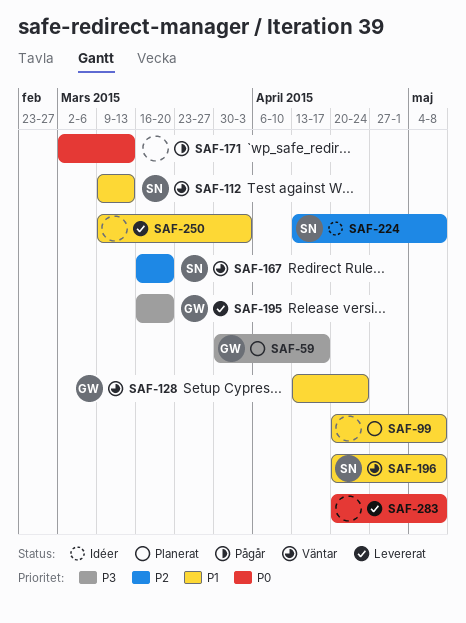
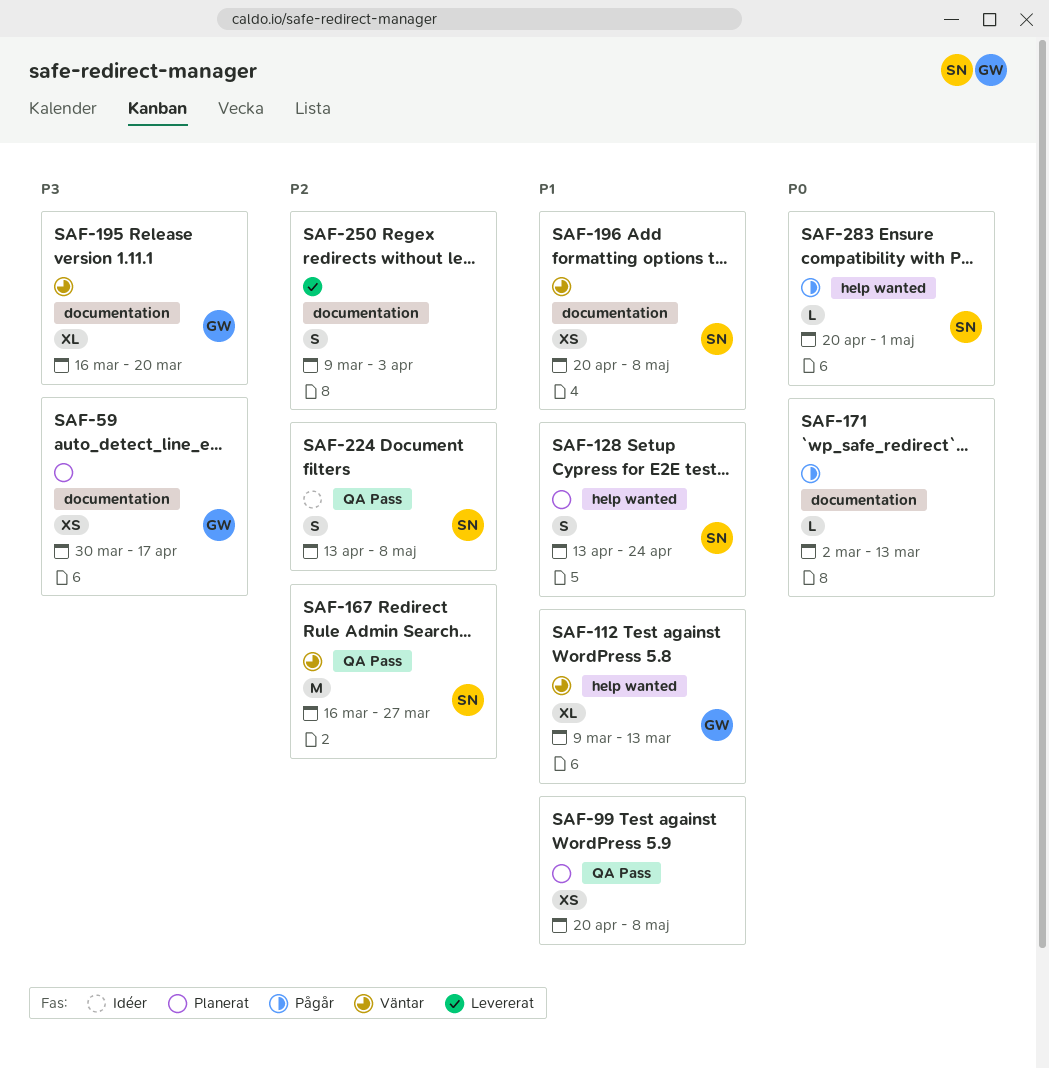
SAF-112, owner: SN -> GW
SAF-128, status: Väntar -> Planerat
SAF-128, owner: GW -> SN
SAF-167, due: Mar 20 -> Mar 27
SAF-195, status: Levererat -> Väntar
SAF-250, priority: P1 -> P2
SAF-283, status: Levererat -> Pågår
SAF-283, owner: none -> SN
SAF-283, due: May 8 -> May 1

